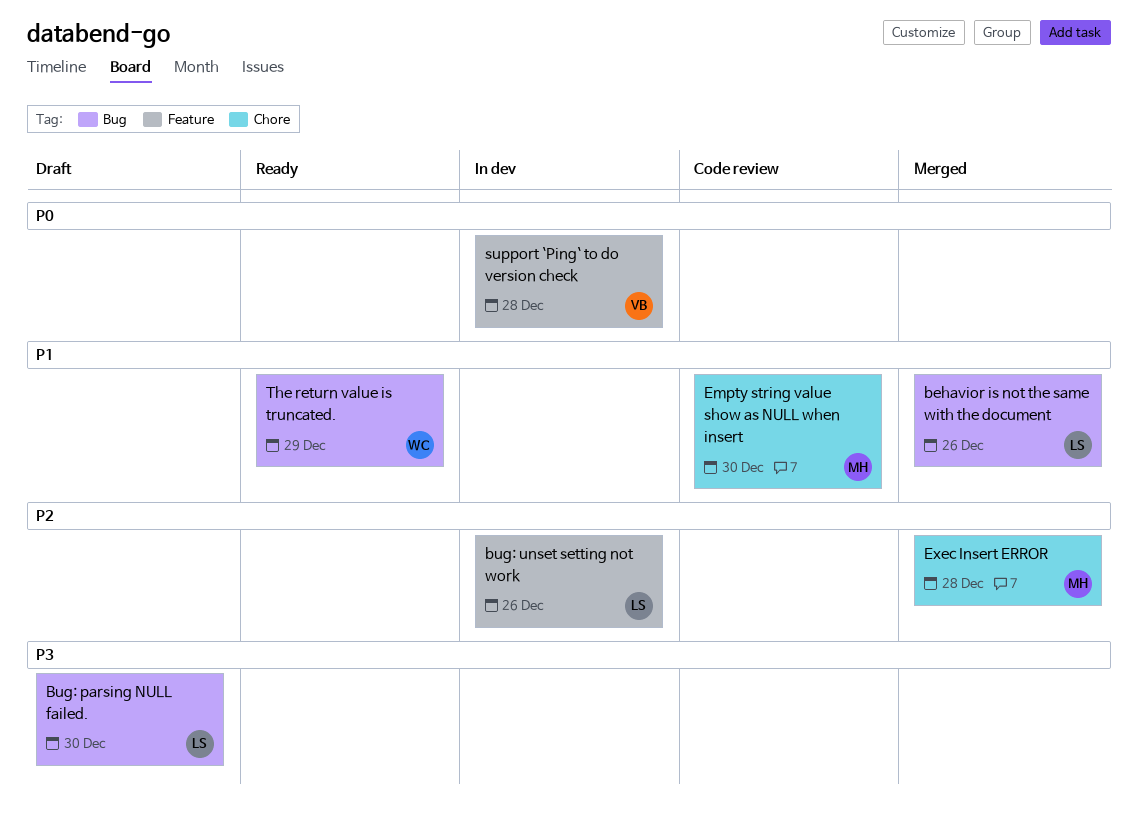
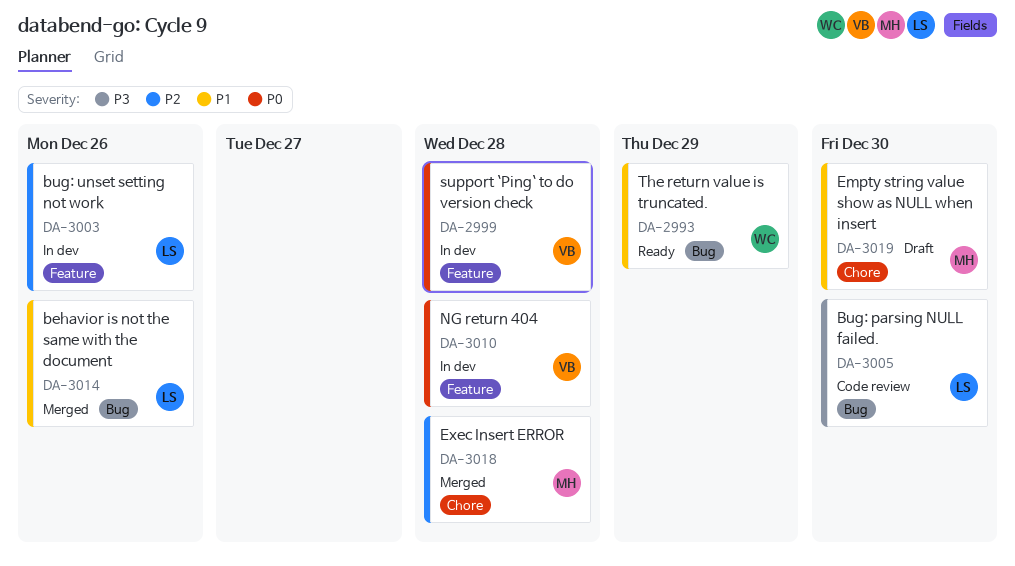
Bug: parsing NULL failed., status: Draft -> Code review
Empty string value show as NULL when insert, status: Code review -> Draft
NG return 404: none -> present

